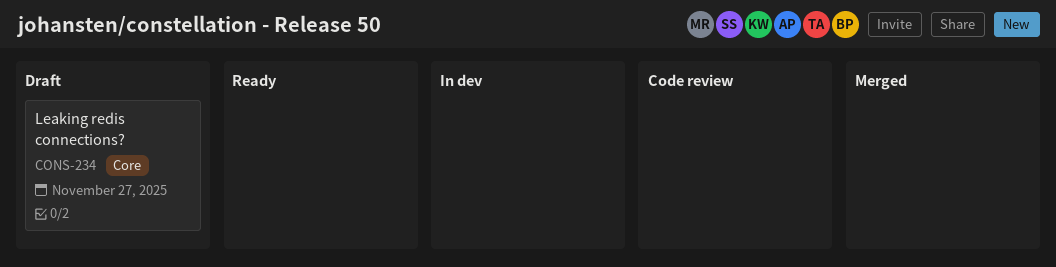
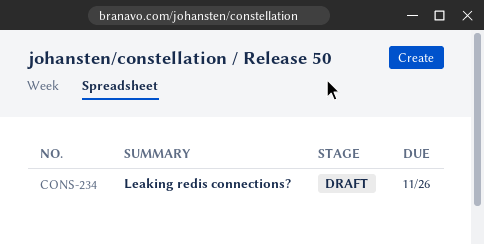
CONS-234, due: Nov 27 -> Nov 26

